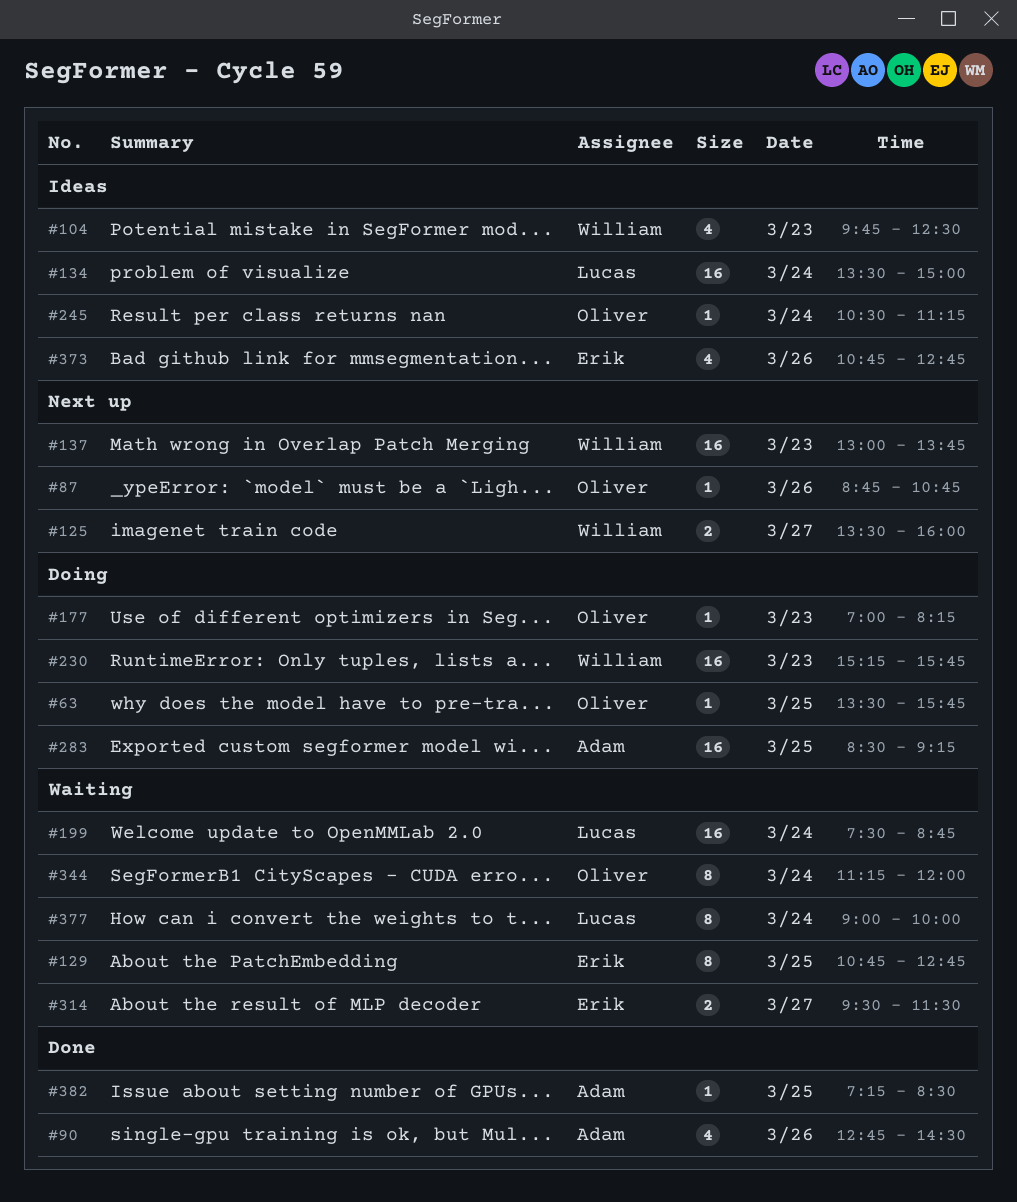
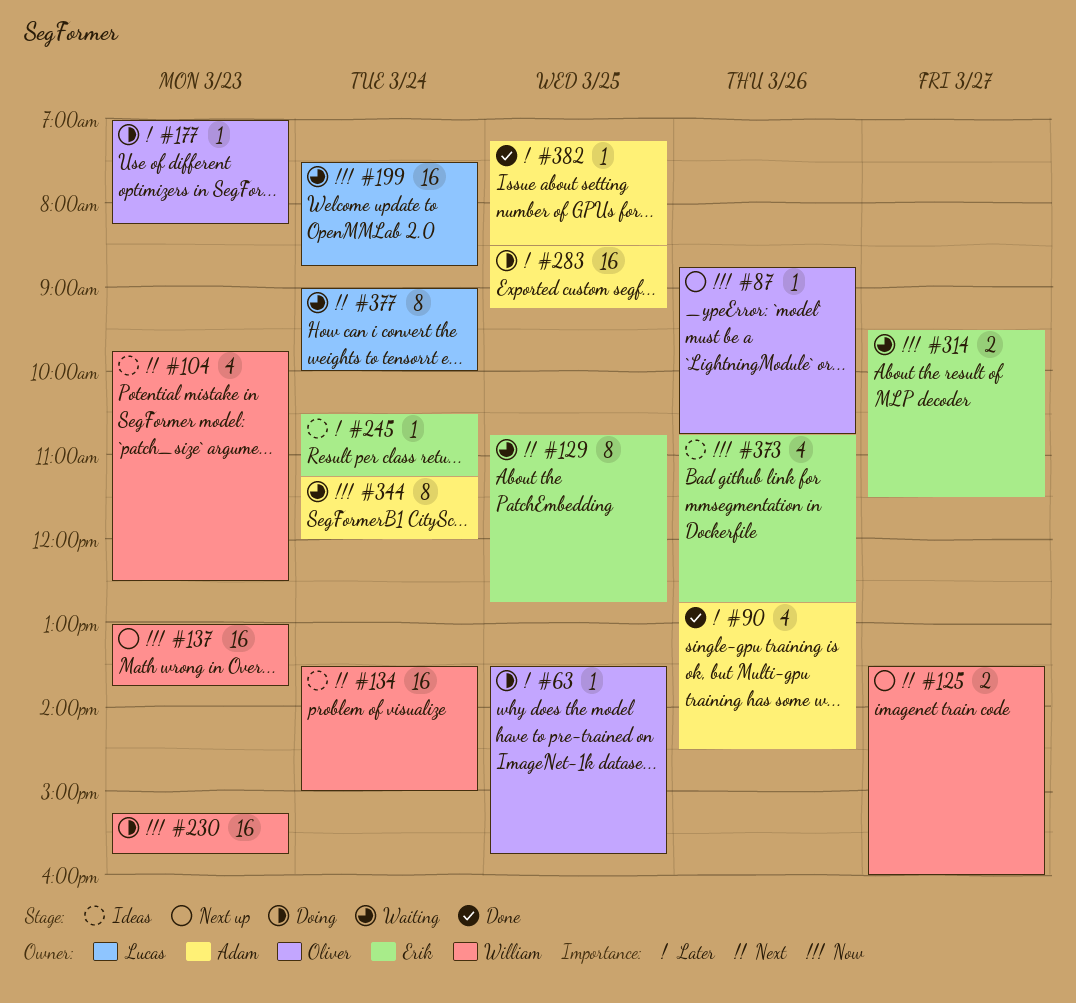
#134, owner: Lucas -> William
#245, owner: Oliver -> Erik
#344, owner: Oliver -> Adam

